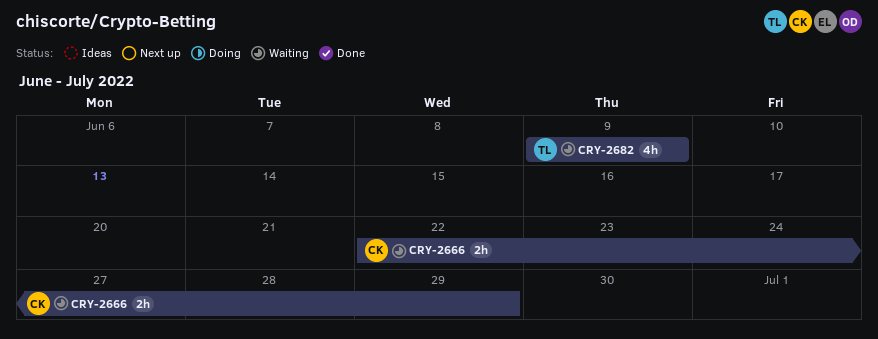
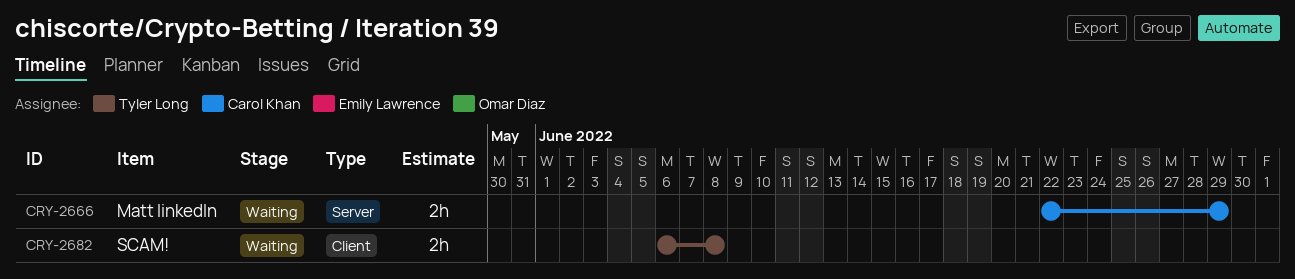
CRY-2682, estimate: 4h -> 2h
CRY-2682, start: Jun 9 -> Jun 6
CRY-2682, due: Jun 9 -> Jun 8

